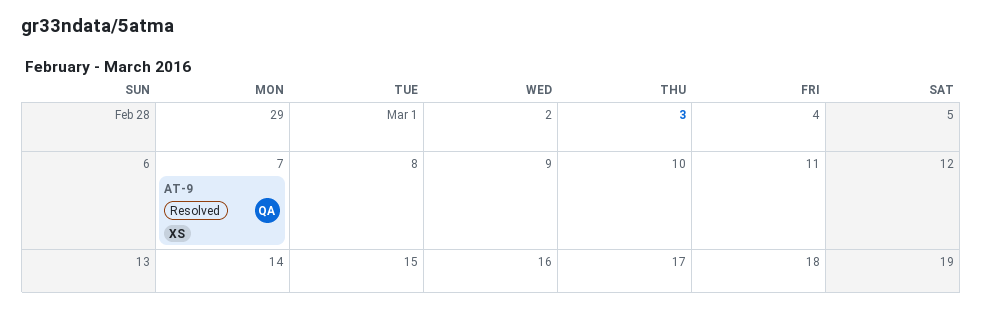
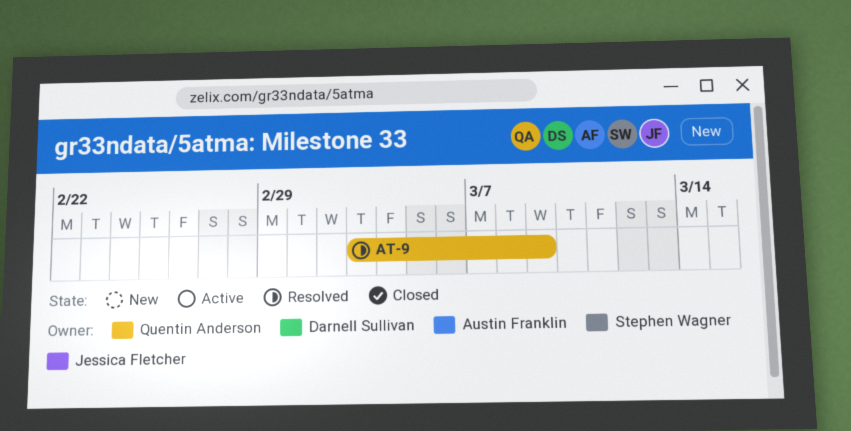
AT-9, due: Mar 7 -> Mar 9

